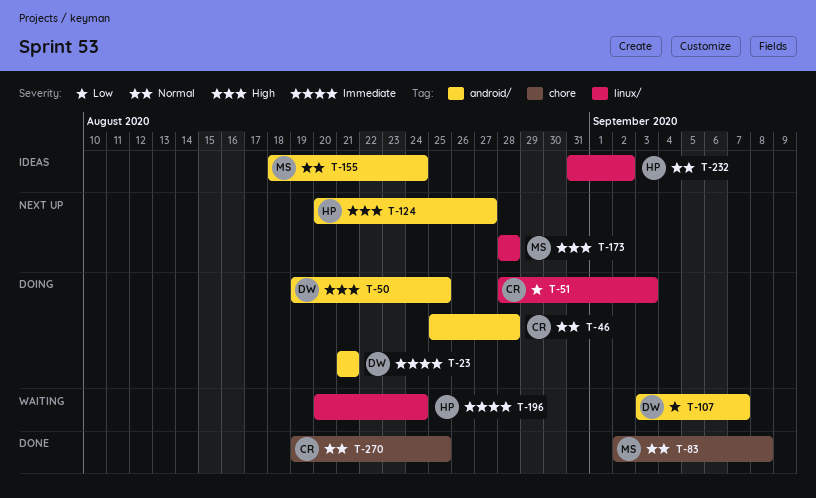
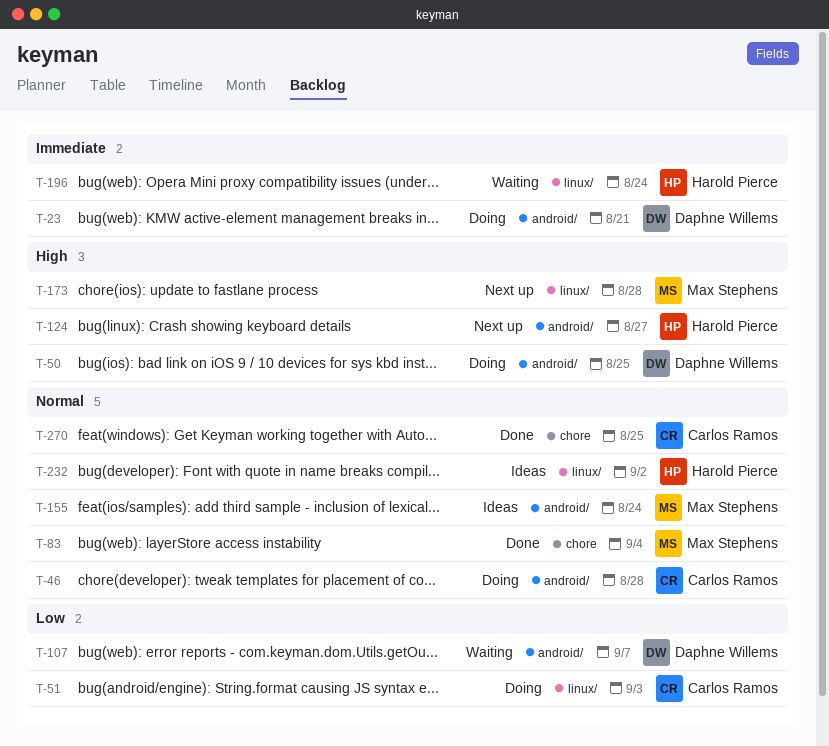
T-83, due: Sep 8 -> Sep 4

